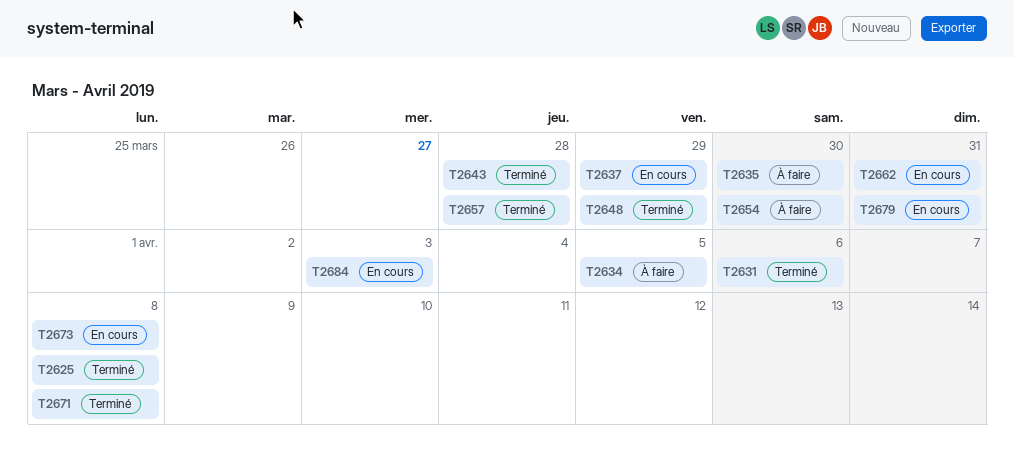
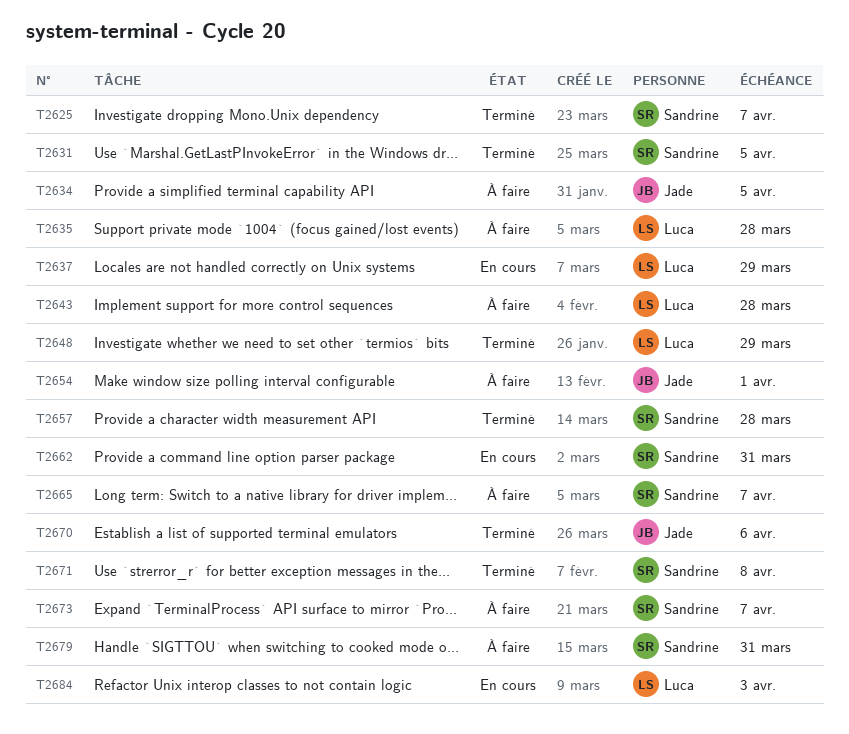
T2625, due: Apr 8 -> Apr 7
T2631, due: Apr 6 -> Apr 5
T2635, due: Mar 30 -> Mar 28
T2643, status: Terminé -> À faire
T2654, due: Mar 30 -> Apr 1
T2665: none -> present
T2670: none -> present
T2673, status: En cours -> À faire
T2673, due: Apr 8 -> Apr 7
T2679, status: En cours -> À faire

